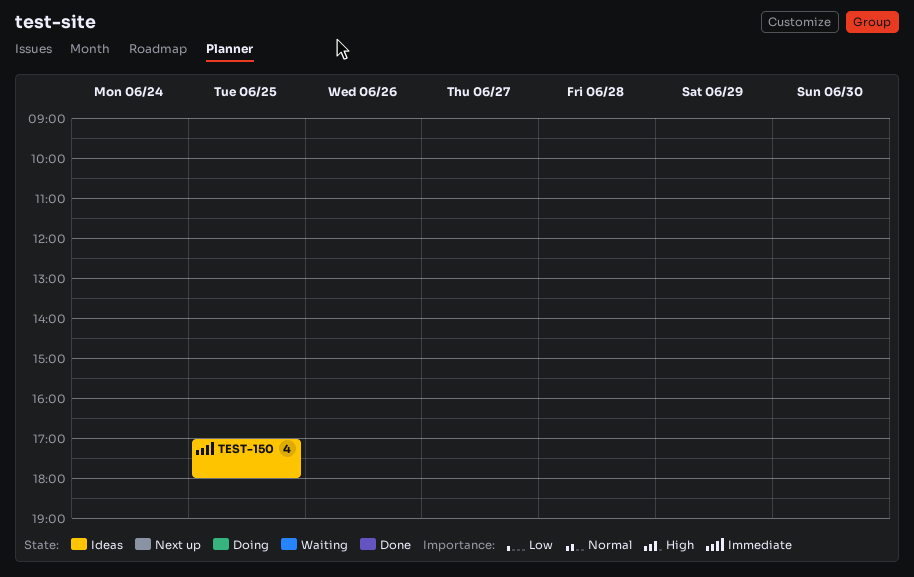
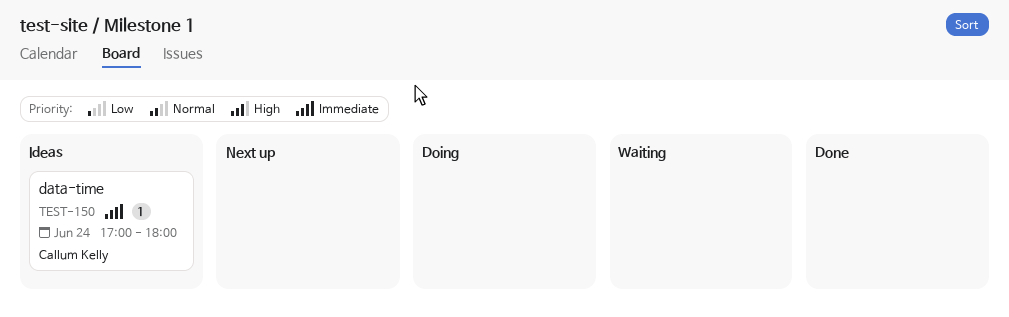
TEST-150, estimate: 4 -> 1
TEST-150, day: Jun 25 -> Jun 24

